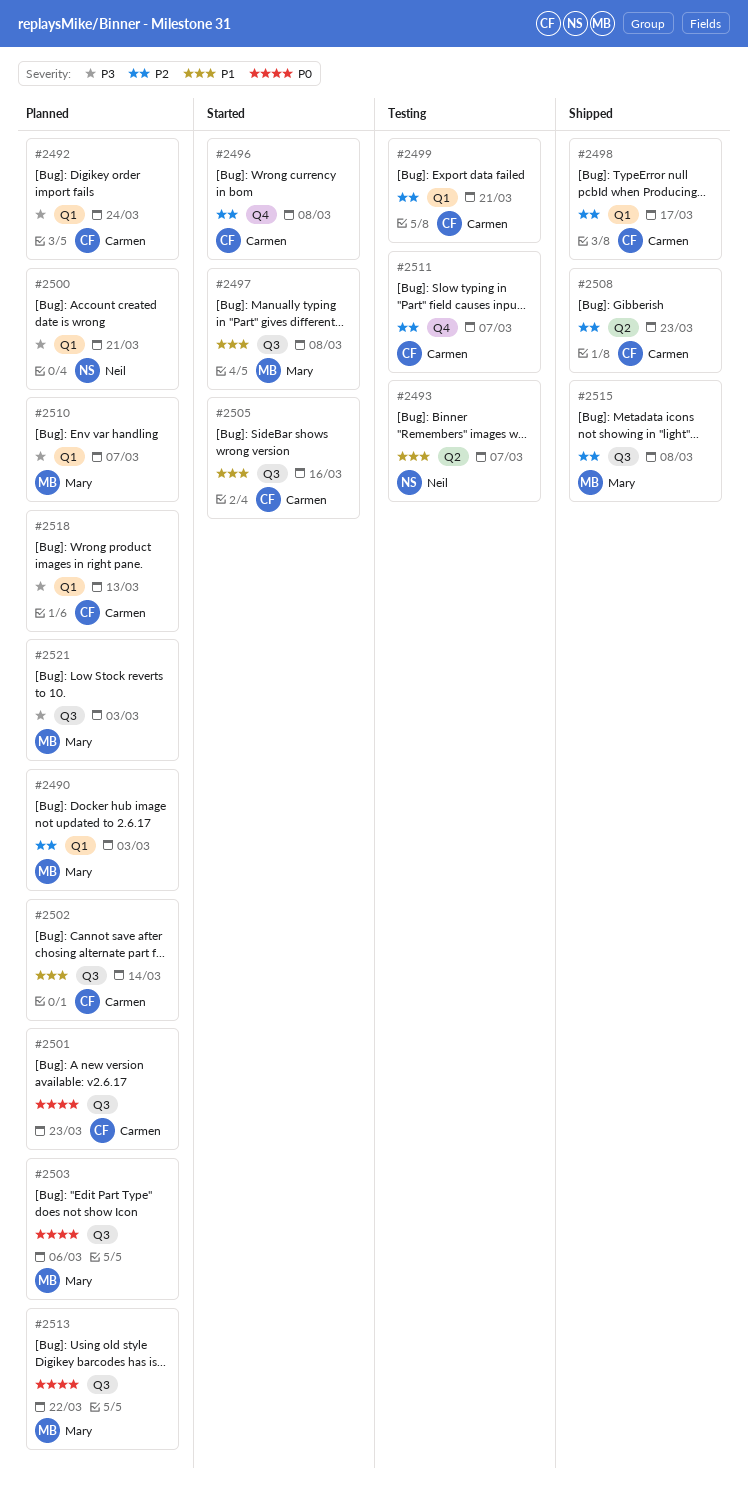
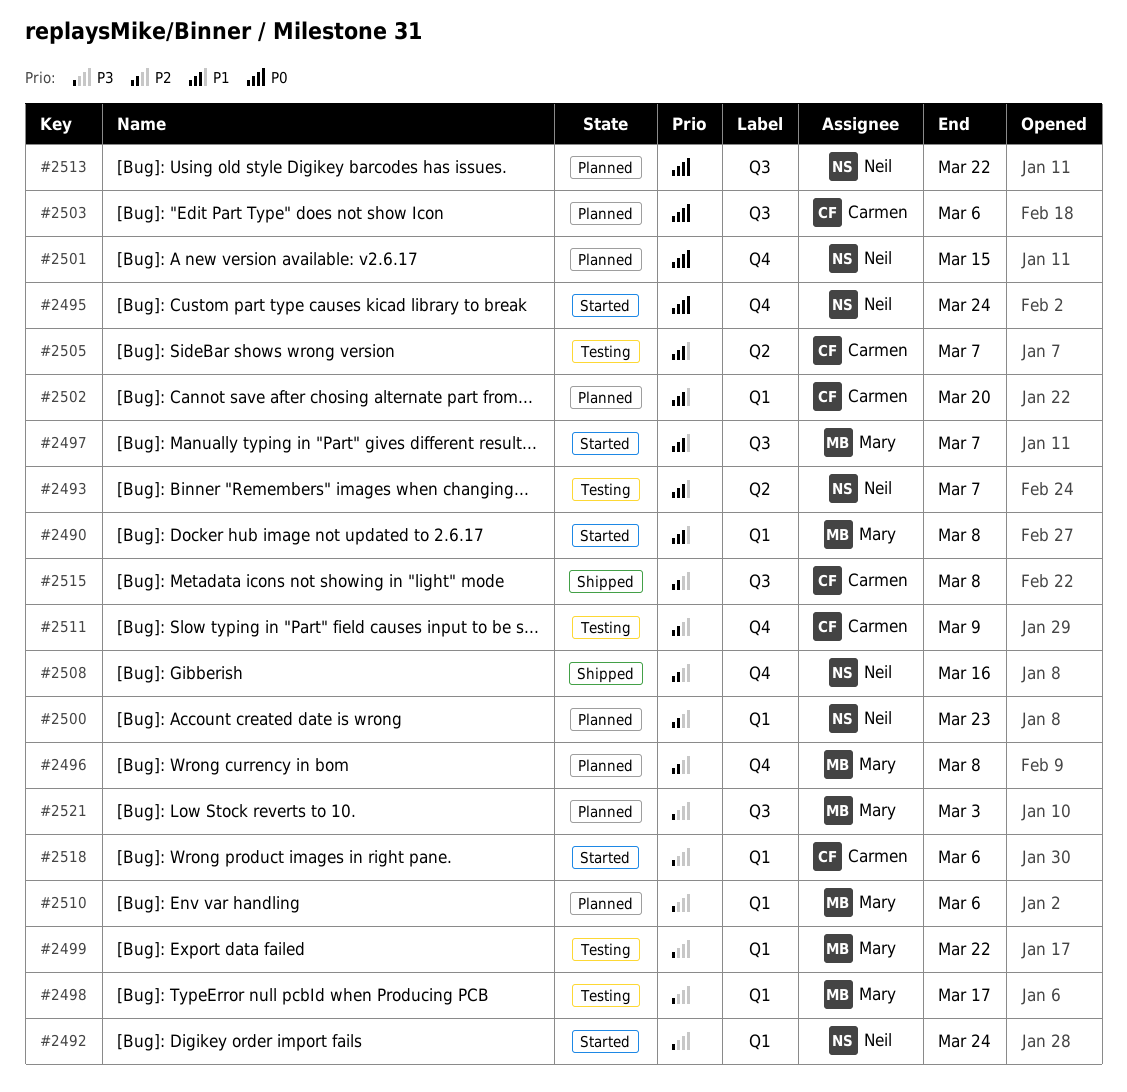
#2490, status: Planned -> Started
#2490, priority: P2 -> P1
#2490, due: Mar 3 -> Mar 8
#2492, status: Planned -> Started
#2492, owner: Carmen -> Neil
#2495: none -> present
#2496, status: Started -> Planned
#2496, owner: Carmen -> Mary
#2497, due: Mar 8 -> Mar 7
#2498, status: Shipped -> Testing
#2498, owner: Carmen -> Mary
#2498, priority: P2 -> P3
#2499, owner: Carmen -> Mary
#2499, priority: P2 -> P3
#2499, due: Mar 21 -> Mar 22
#2500, priority: P3 -> P2
#2500, due: Mar 21 -> Mar 23
#2501, owner: Carmen -> Neil
#2501, label: Q3 -> Q4
#2501, due: Mar 23 -> Mar 15
#2502, label: Q3 -> Q1
#2502, due: Mar 14 -> Mar 20
#2503, owner: Mary -> Carmen
#2505, status: Started -> Testing
#2505, label: Q3 -> Q2
#2505, due: Mar 16 -> Mar 7
#2508, owner: Carmen -> Neil
#2508, label: Q2 -> Q4
#2508, due: Mar 23 -> Mar 16
#2510, due: Mar 7 -> Mar 6
#2511, due: Mar 7 -> Mar 9
#2513, owner: Mary -> Neil
#2515, owner: Mary -> Carmen
#2518, status: Planned -> Started
#2518, due: Mar 13 -> Mar 6

